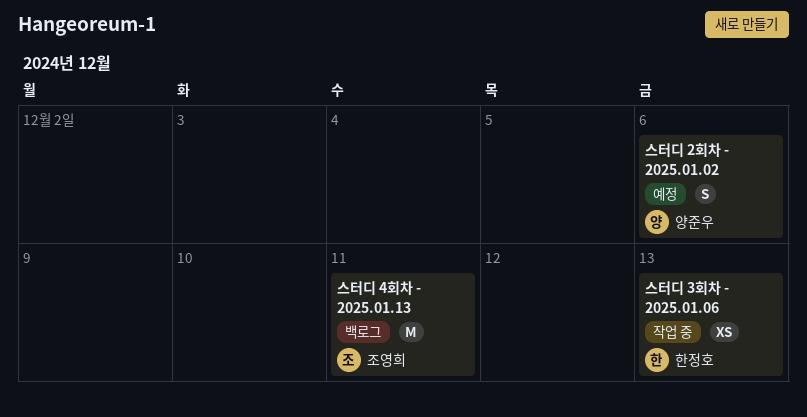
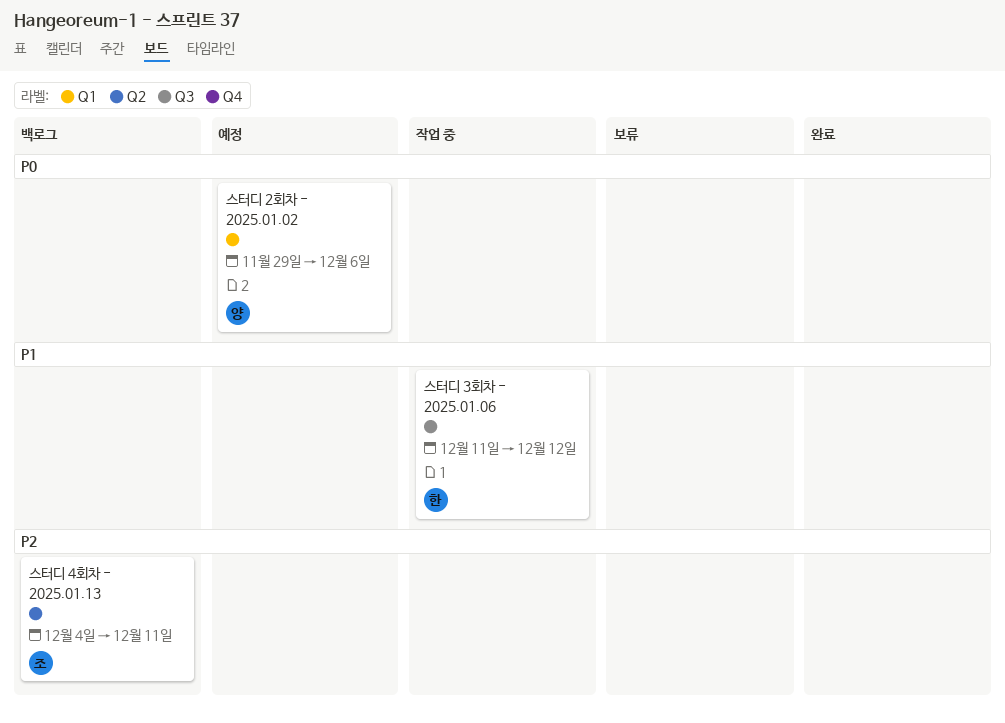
스터디 3회차 - 2025.01.06, due: Dec 13 -> Dec 12

